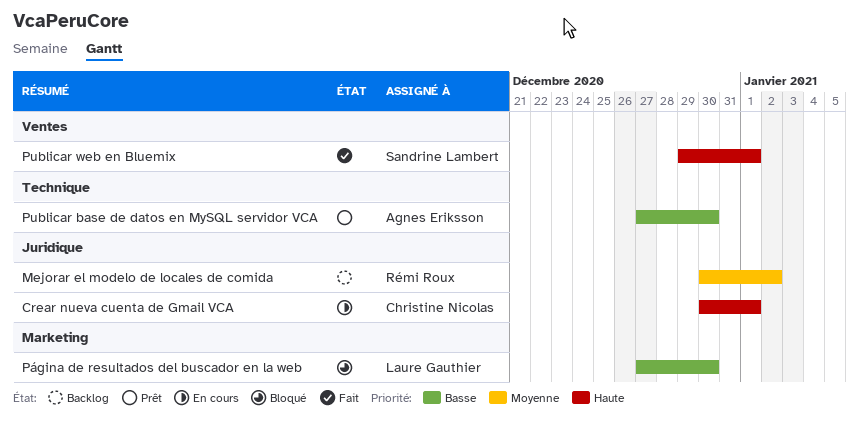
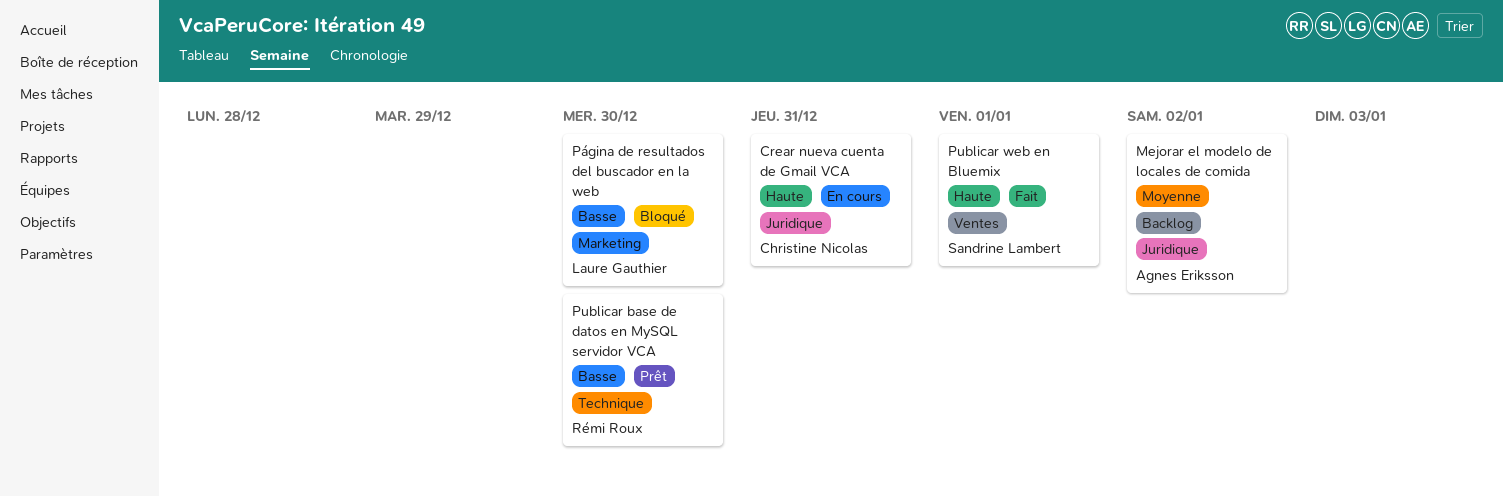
Crear nueva cuenta de Gmail VCA, due: Jan 1 -> Dec 31
Mejorar el modelo de locales de comida, owner: Rémi Roux -> Agnes Eriksson
Publicar base de datos en MySQL servidor VCA, owner: Agnes Eriksson -> Rémi Roux

